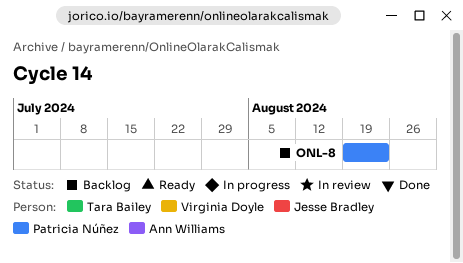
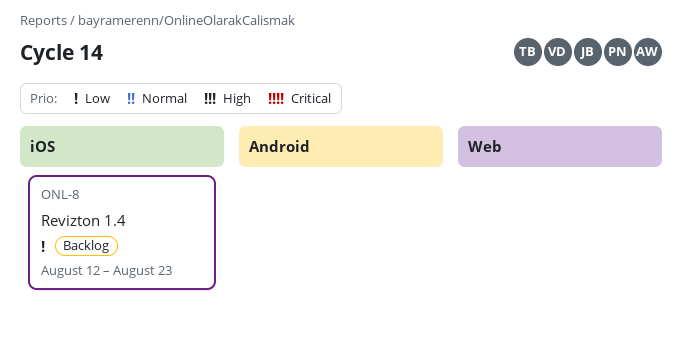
ONL-8, start: Aug 19 -> Aug 12

